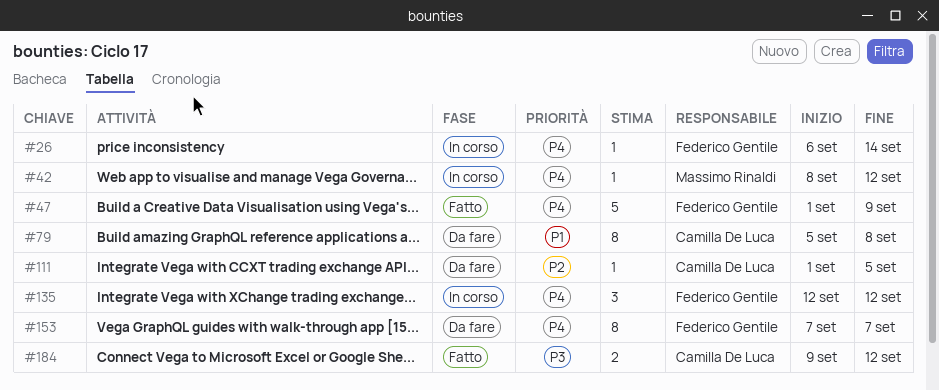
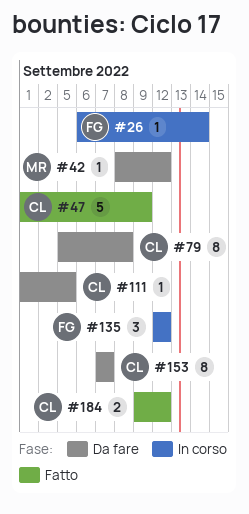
#42, status: In corso -> Da fare
#47, owner: Federico Gentile -> Camilla De Luca
#153, owner: Federico Gentile -> Camilla De Luca

